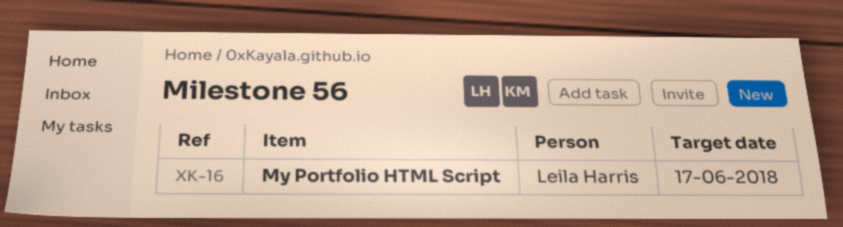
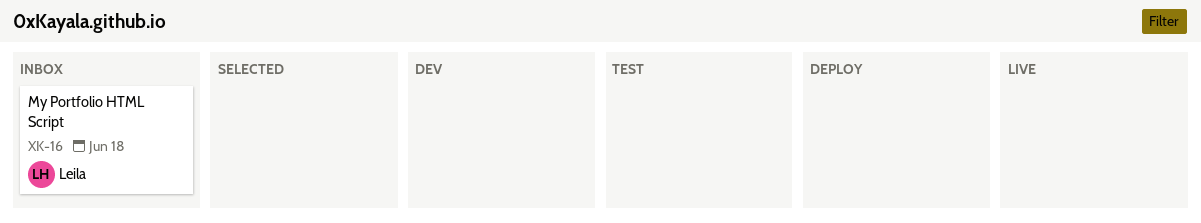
XK-16, due: Jun 17 -> Jun 18

